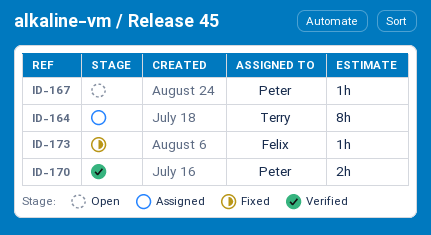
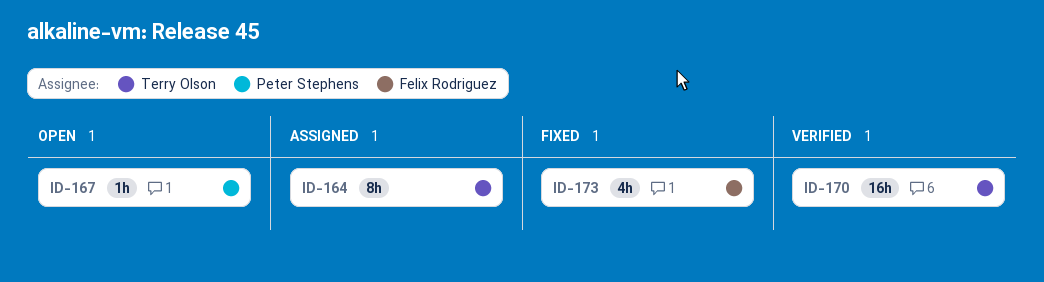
ID-170, owner: Peter Stephens -> Terry Olson
ID-170, estimate: 2h -> 16h
ID-173, estimate: 1h -> 4h

